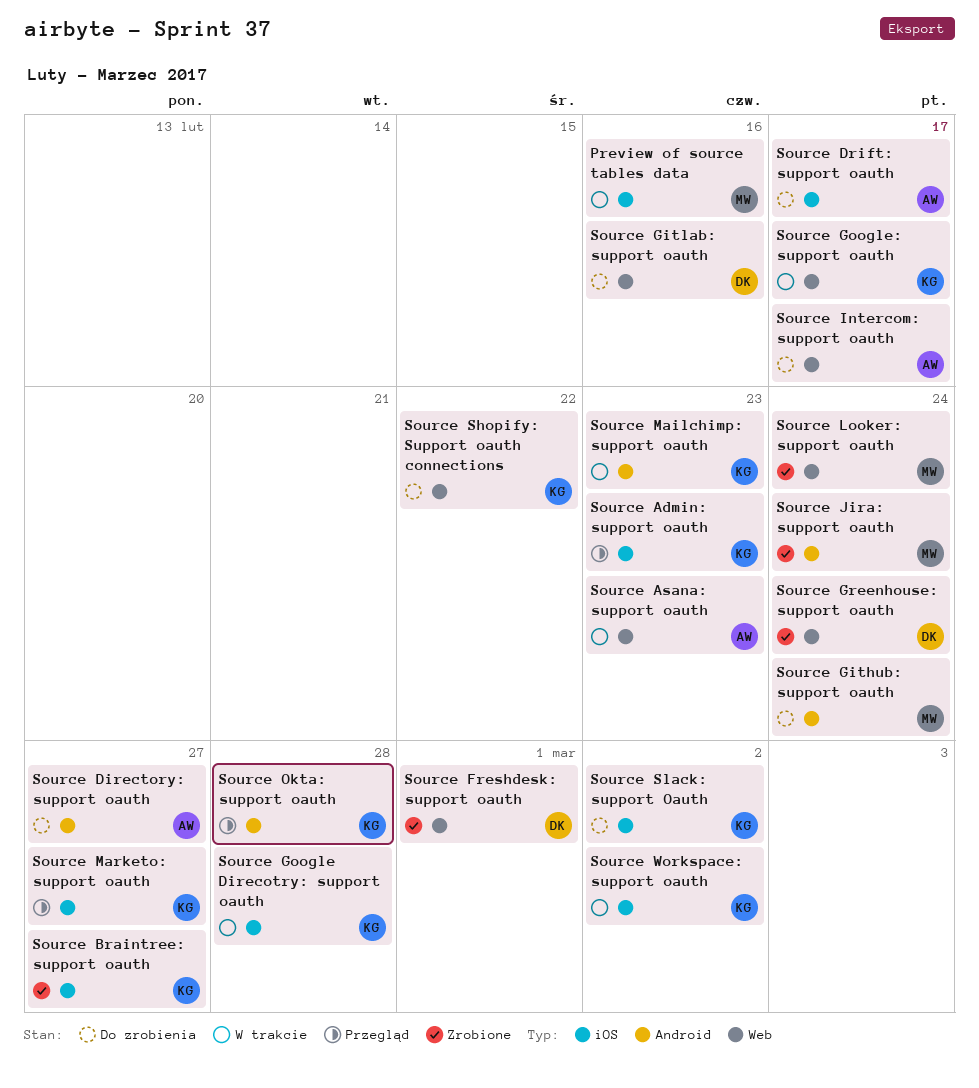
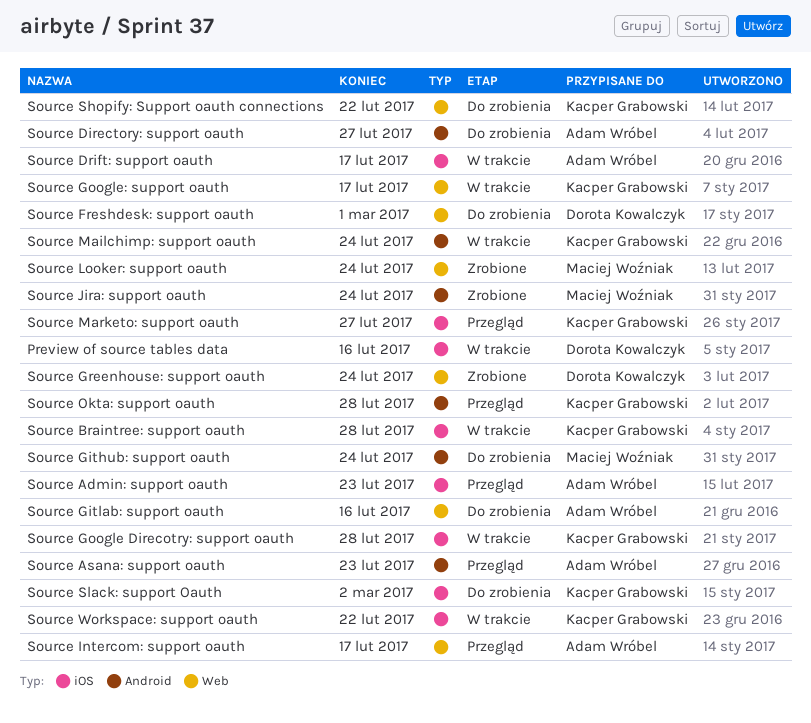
Preview of source tables data, owner: Maciej Woźniak -> Dorota Kowalczyk
Source Admin: support oauth, owner: Kacper Grabowski -> Adam Wróbel
Source Asana: support oauth, status: W trakcie -> Przegląd
Source Asana: support oauth, label: Web -> Android
Source Braintree: support oauth, status: Zrobione -> W trakcie
Source Braintree: support oauth, due: Feb 27 -> Feb 28
Source Drift: support oauth, status: Do zrobienia -> W trakcie
Source Freshdesk: support oauth, status: Zrobione -> Do zrobienia
Source Gitlab: support oauth, owner: Dorota Kowalczyk -> Adam Wróbel
Source Intercom: support oauth, status: Do zrobienia -> Przegląd
Source Mailchimp: support oauth, due: Feb 23 -> Feb 24
Source Workspace: support oauth, due: Mar 2 -> Feb 22

